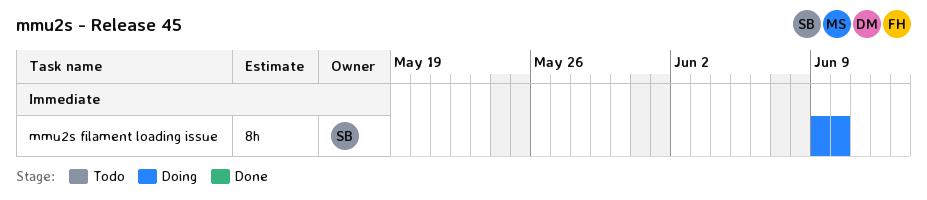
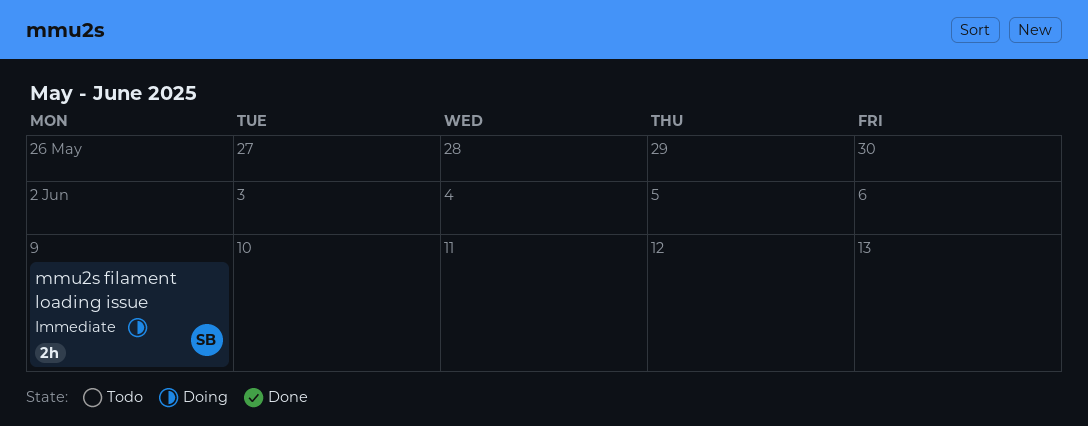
mmu2s filament loading issue, estimate: 8h -> 2h
mmu2s filament loading issue, due: Jun 10 -> Jun 9

